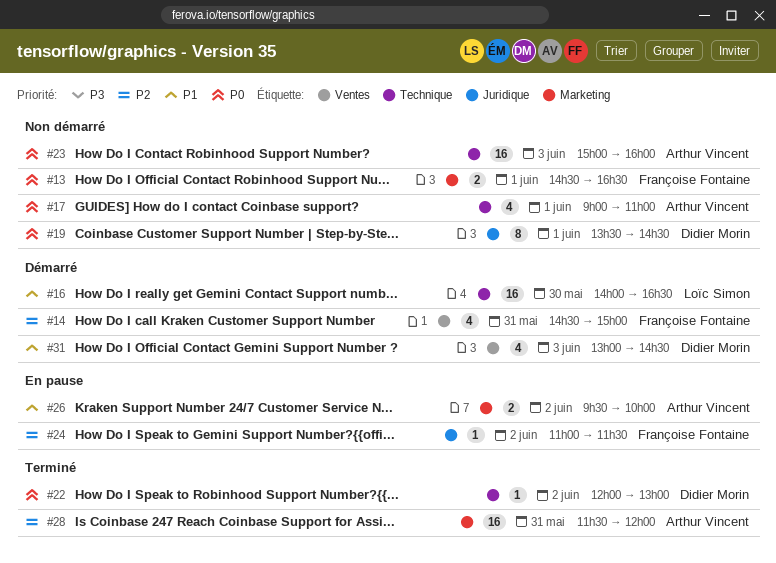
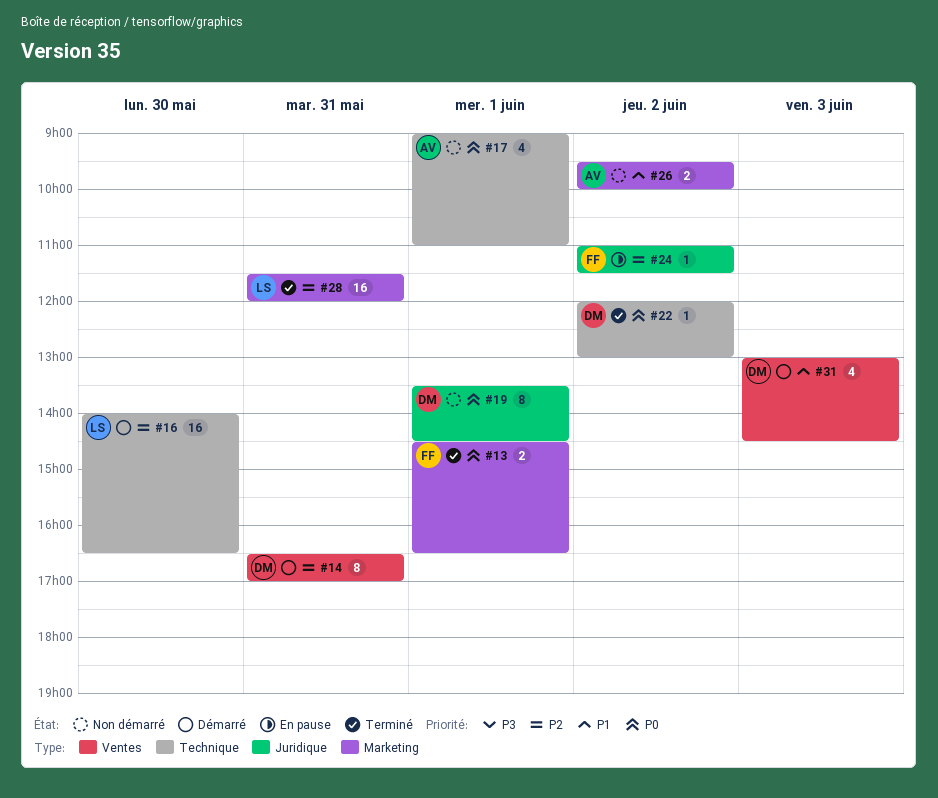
#13, status: Non démarré -> Terminé
#14, owner: Françoise Fontaine -> Didier Morin
#14, estimate: 4 -> 8
#14, begins: 14:30 -> 16:30
#14, ends: 15:00 -> 17:00
#16, priority: P1 -> P2
#23: present -> none
#26, status: En pause -> Non démarré
#28, owner: Arthur Vincent -> Loïc Simon

